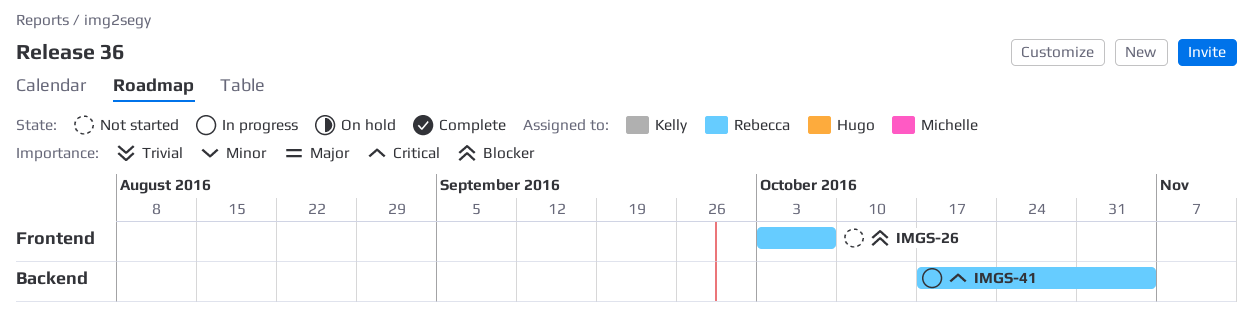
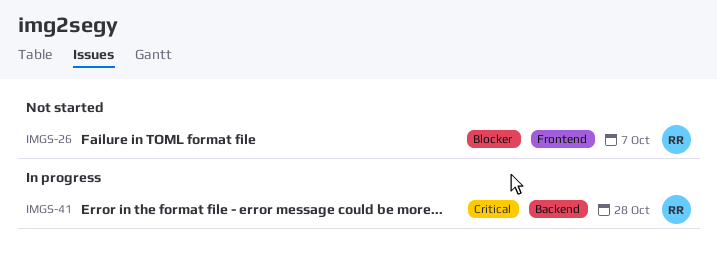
IMGS-41, due: Nov 4 -> Oct 28

